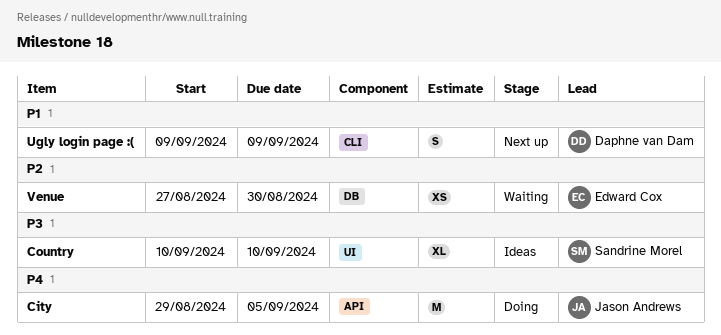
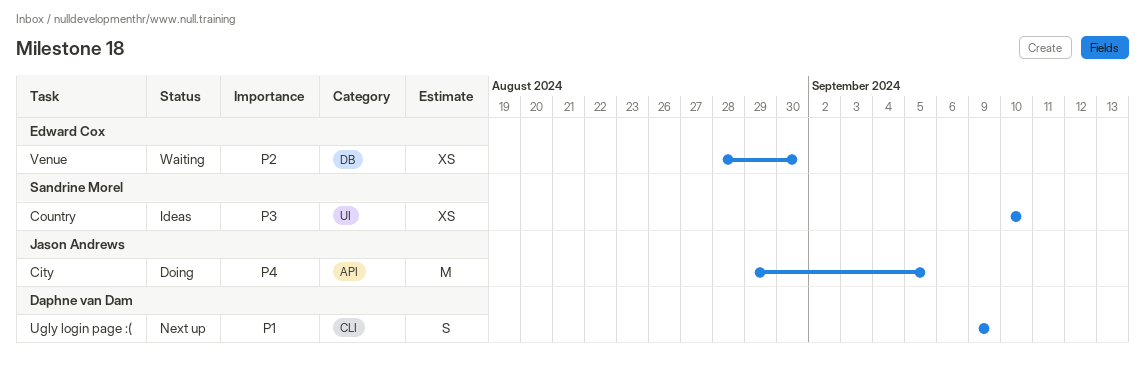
Country, estimate: XL -> XS
Venue, start: Aug 27 -> Aug 28

